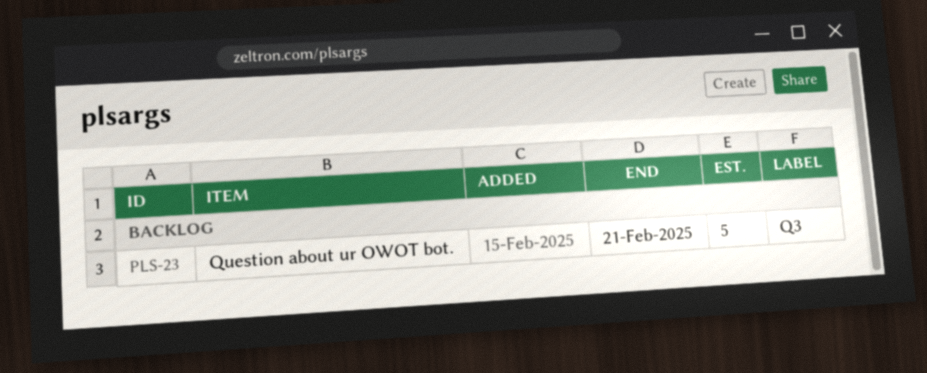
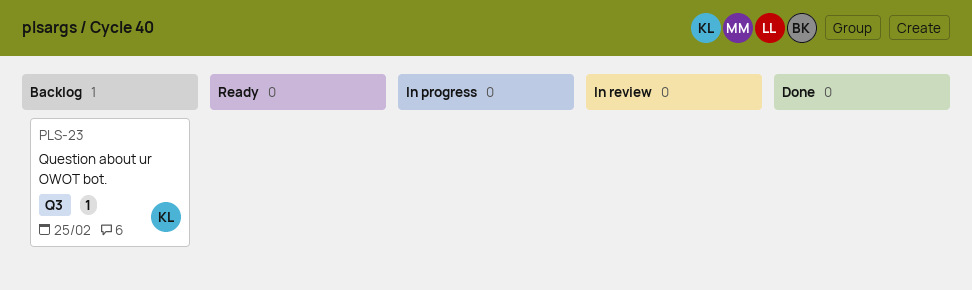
PLS-23, estimate: 5 -> 1
PLS-23, due: Feb 21 -> Feb 25

